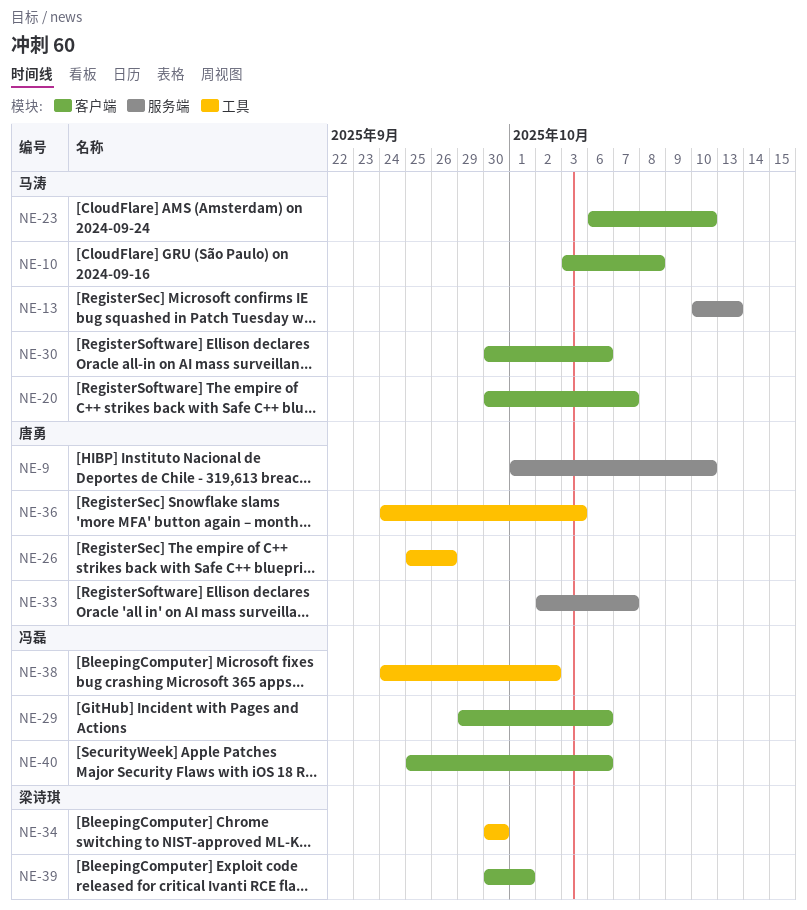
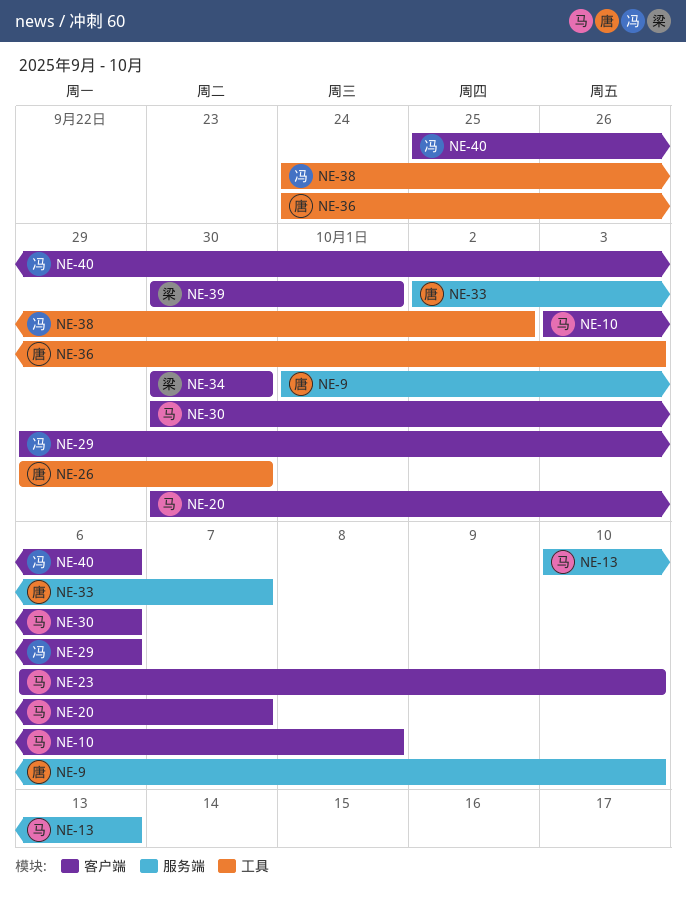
NE-26, start: Sep 25 -> Sep 29
NE-26, due: Sep 26 -> Sep 30
NE-34, label: 工具 -> 客户端

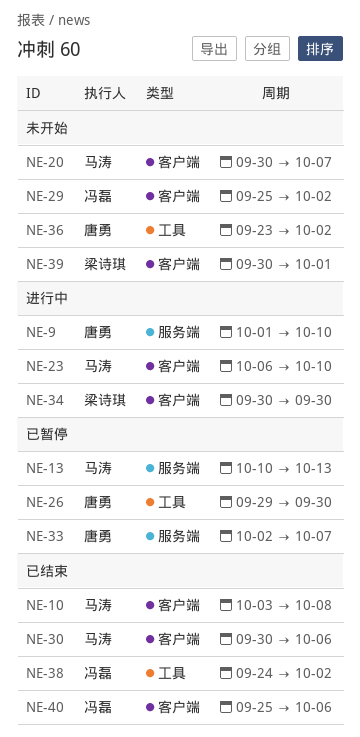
NE-29, start: Sep 29 -> Sep 25
NE-29, due: Oct 6 -> Oct 2
NE-36, start: Sep 24 -> Sep 23
NE-36, due: Oct 3 -> Oct 2

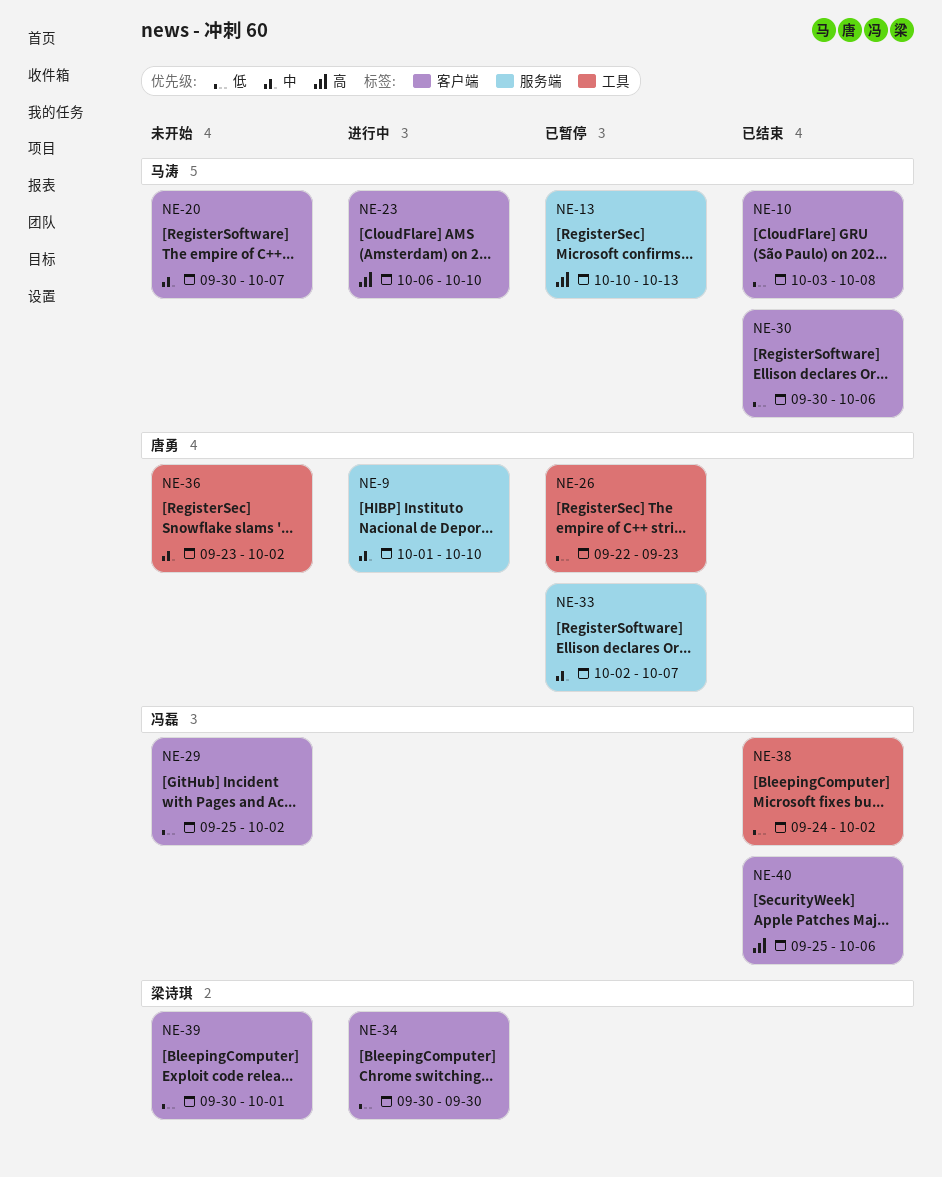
NE-26, start: Sep 29 -> Sep 22
NE-26, due: Sep 30 -> Sep 23

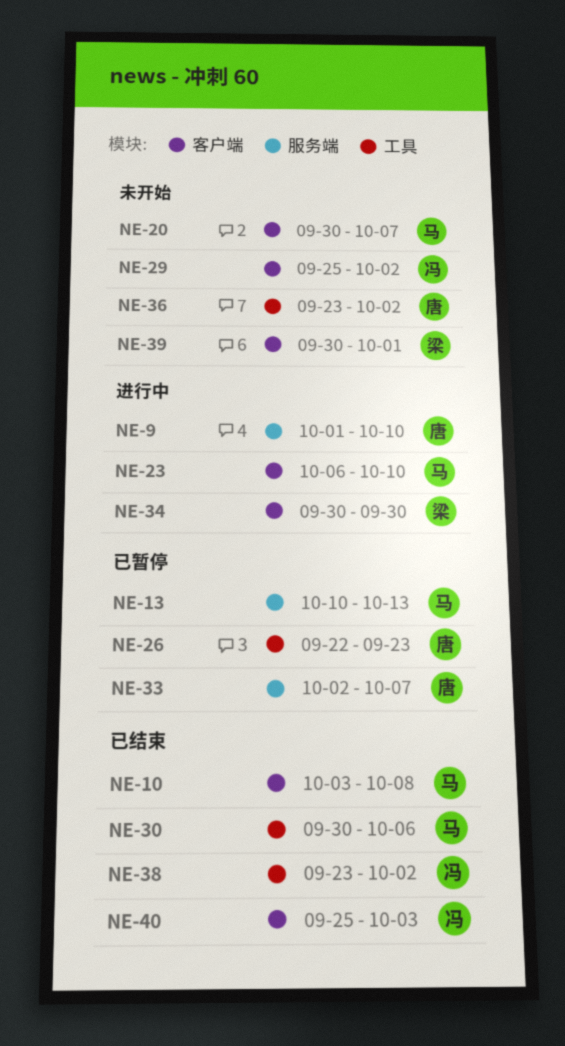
NE-30, label: 客户端 -> 工具
NE-38, start: Sep 24 -> Sep 23
NE-40, due: Oct 6 -> Oct 3

